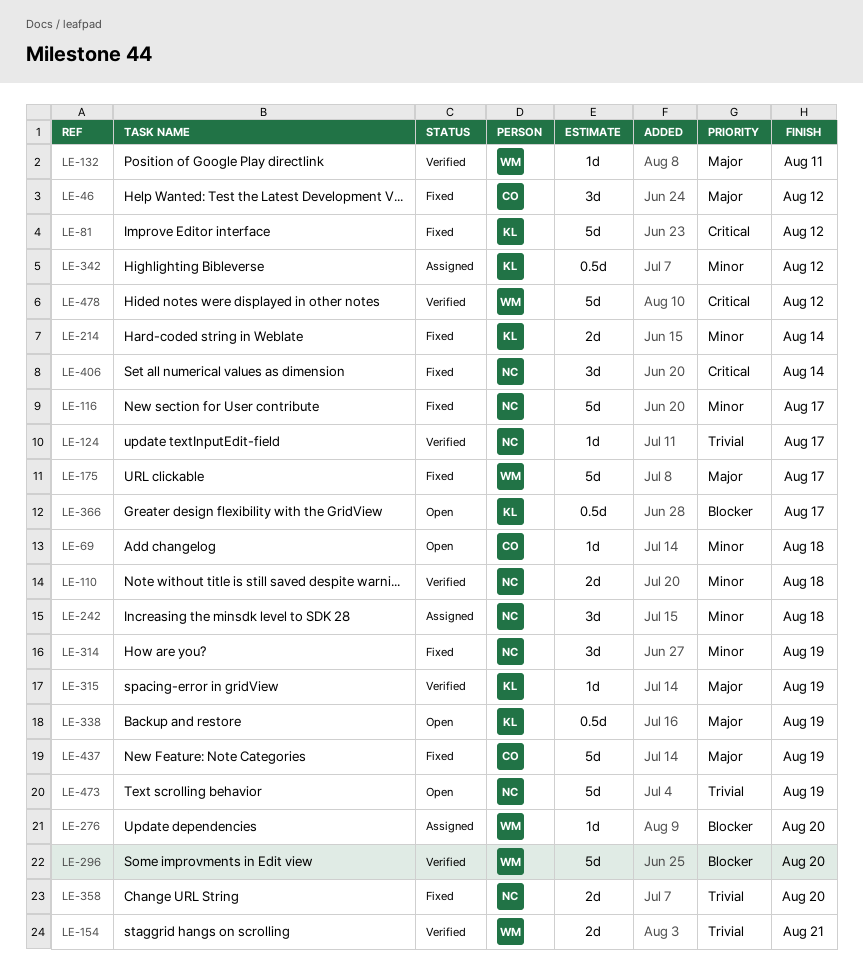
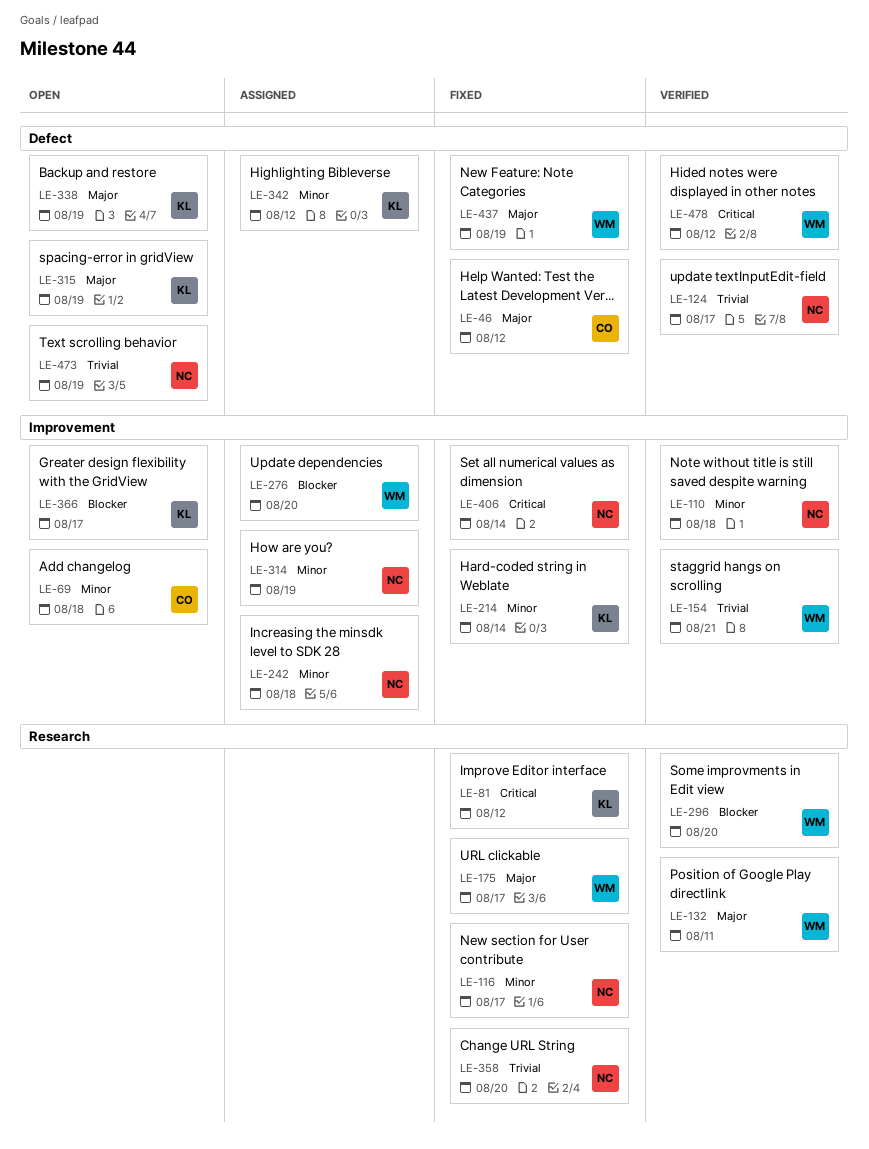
LE-314, status: Fixed -> Assigned
LE-315, status: Verified -> Open
LE-437, owner: CO -> WM

